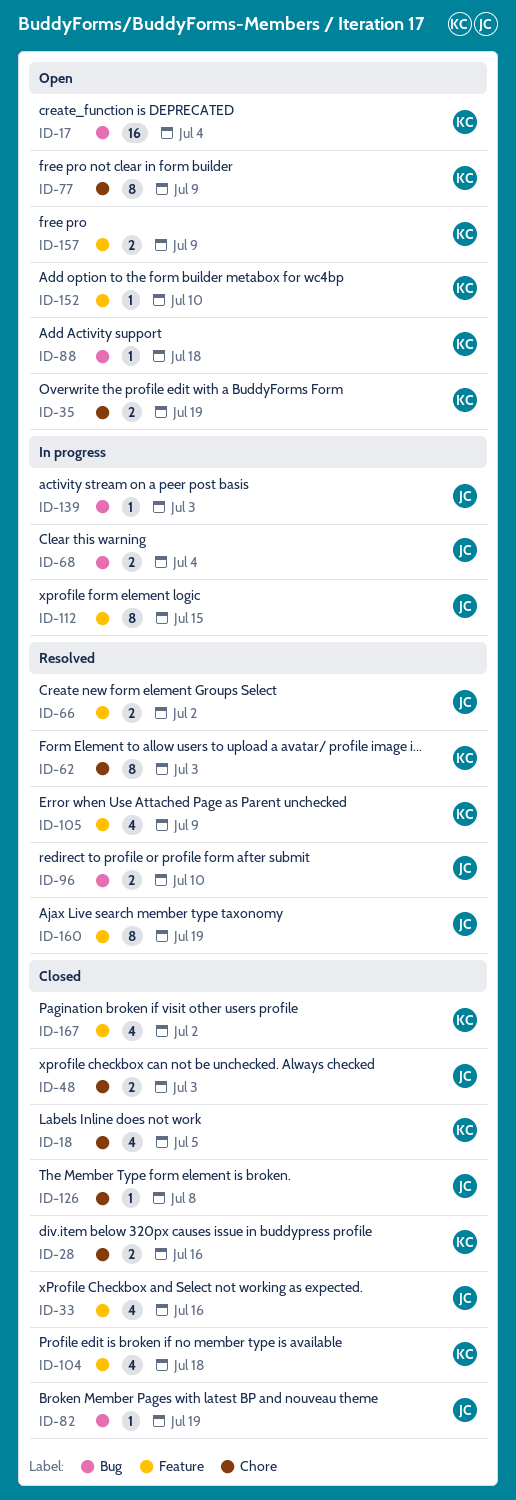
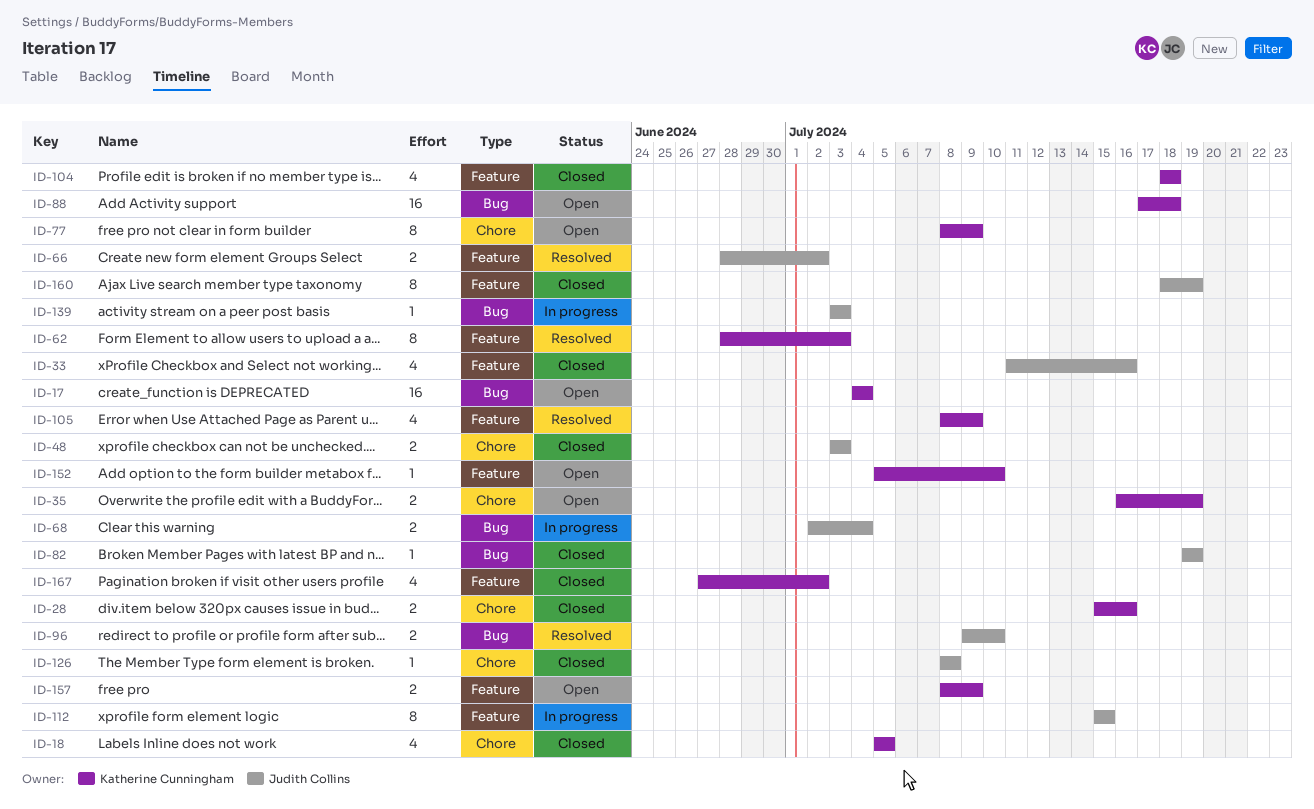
ID-62, label: Chore -> Feature
ID-88, estimate: 1 -> 16
ID-160, status: Resolved -> Closed

